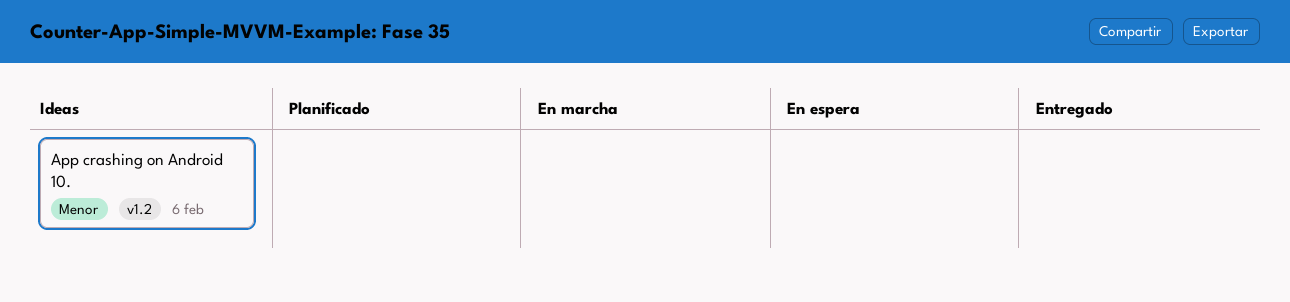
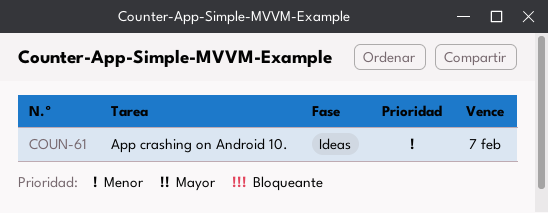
App crashing on Android 10., due: Feb 6 -> Feb 7

